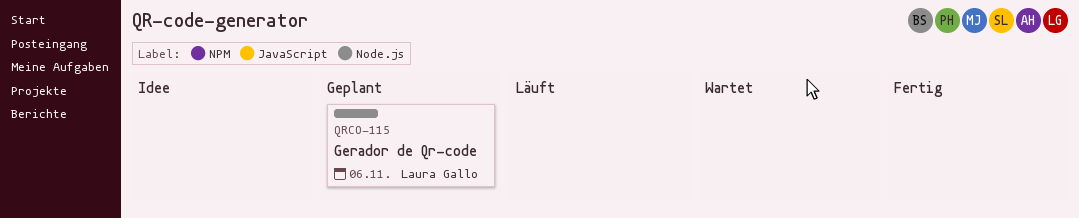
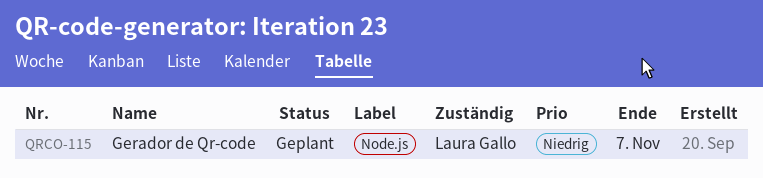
QRCO-115, due: Nov 6 -> Nov 7

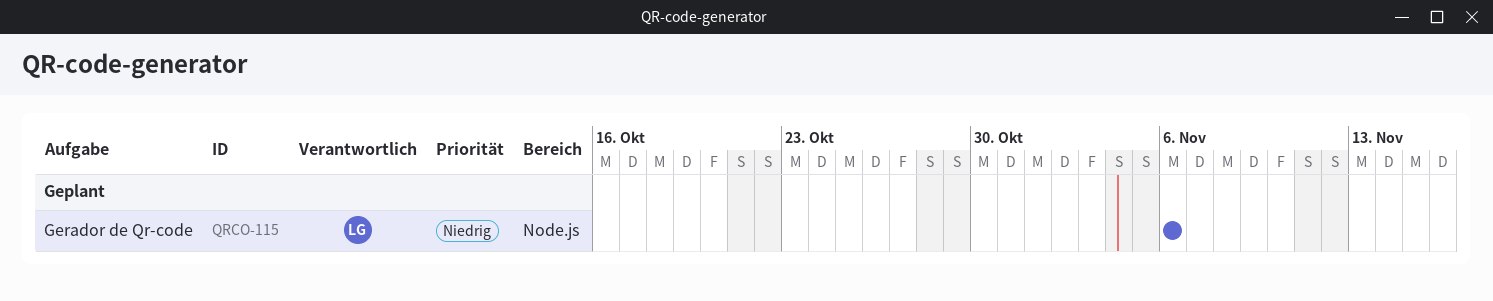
QRCO-115, due: Nov 7 -> Nov 6

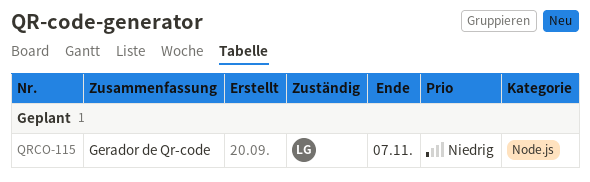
QRCO-115, due: Nov 6 -> Nov 7

